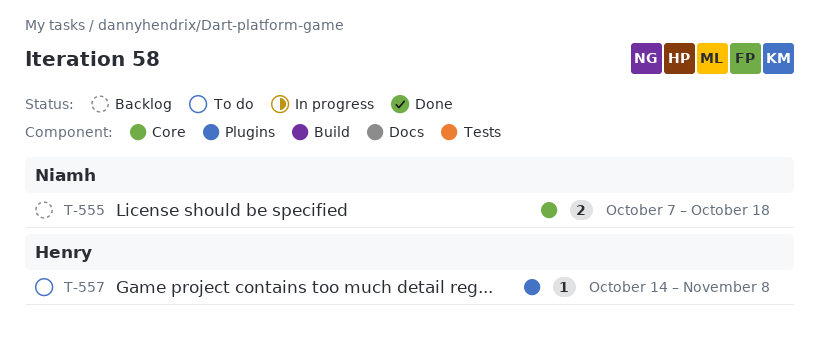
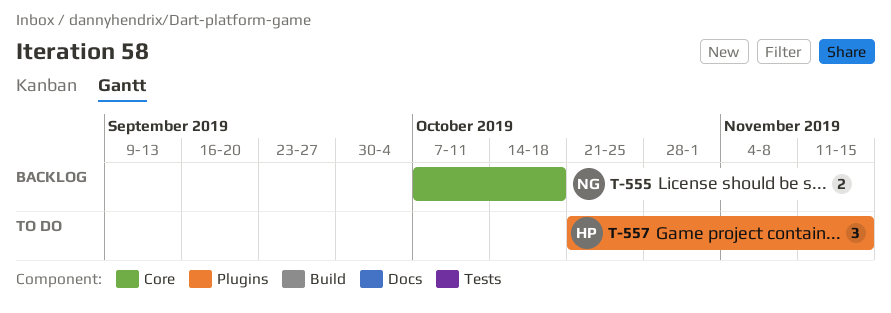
T-557, estimate: 1 -> 3
T-557, start: Oct 14 -> Oct 21
T-557, due: Nov 8 -> Nov 15

